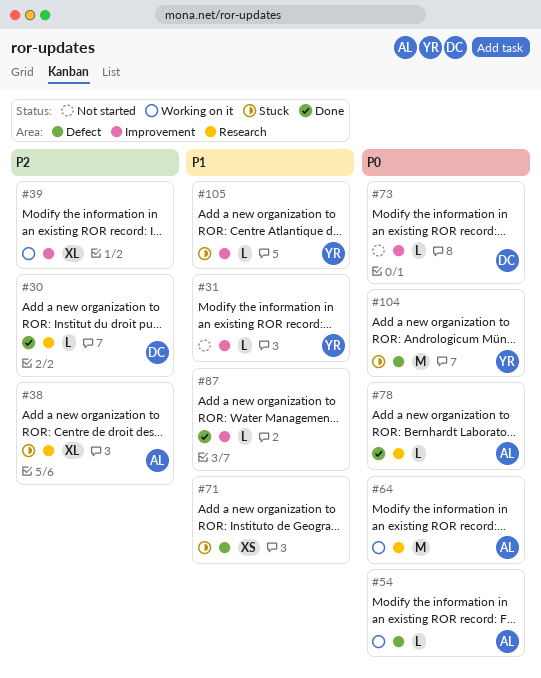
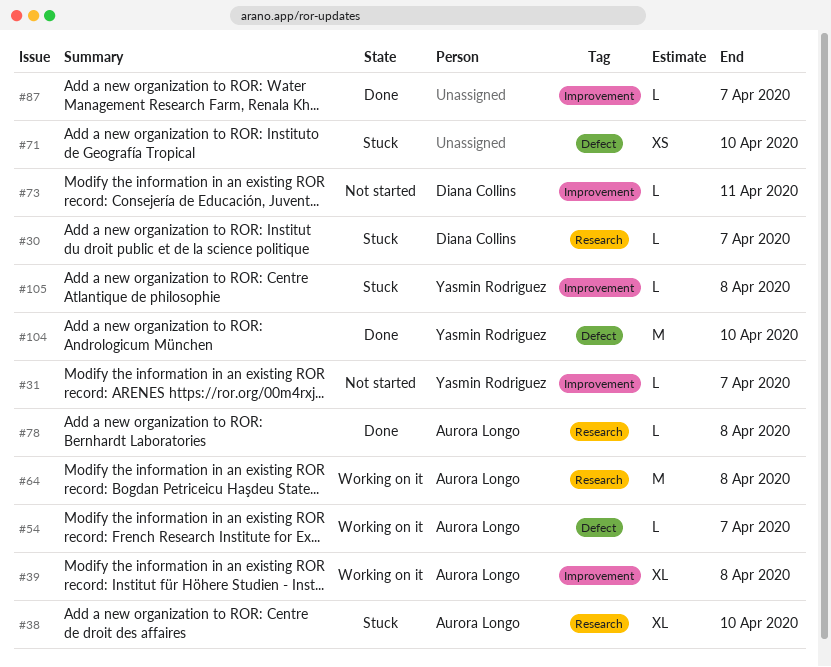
#30, status: Done -> Stuck
#39, owner: none -> Aurora Longo
#104, status: Stuck -> Done

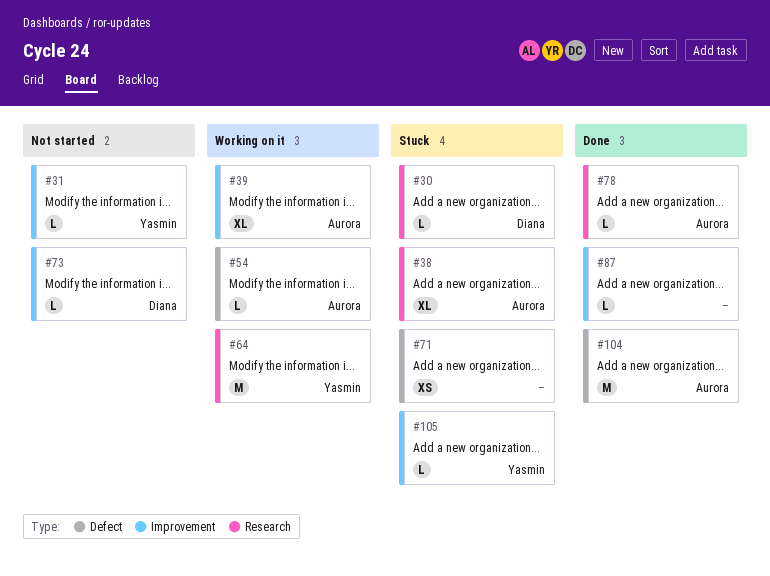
#64, owner: Aurora Longo -> Yasmin Rodriguez
#104, owner: Yasmin Rodriguez -> Aurora Longo

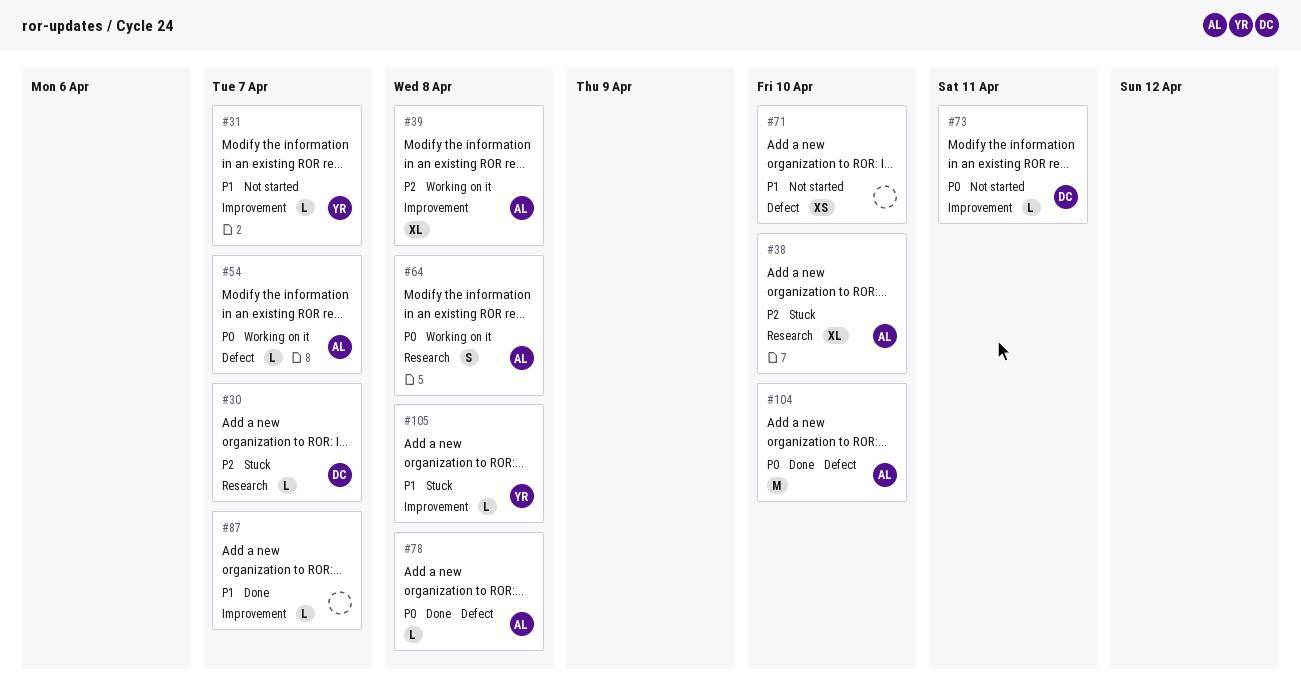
#64, owner: Yasmin -> Aurora
#64, estimate: M -> S
#71, status: Stuck -> Not started
#78, label: Research -> Defect

